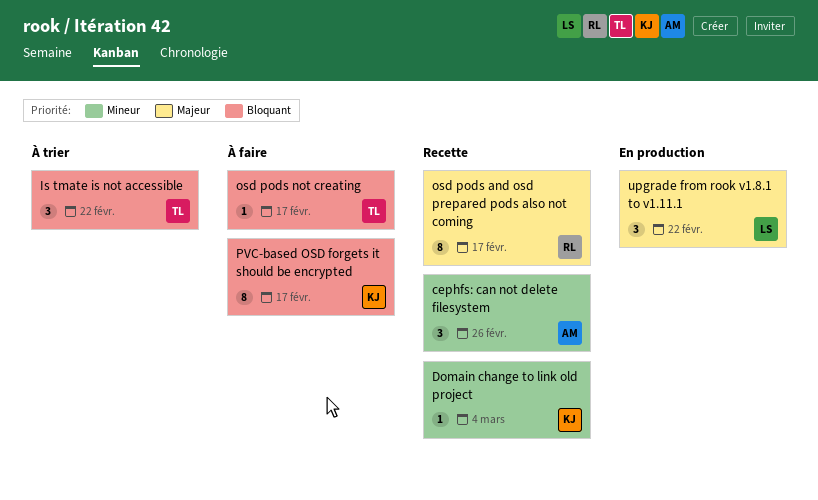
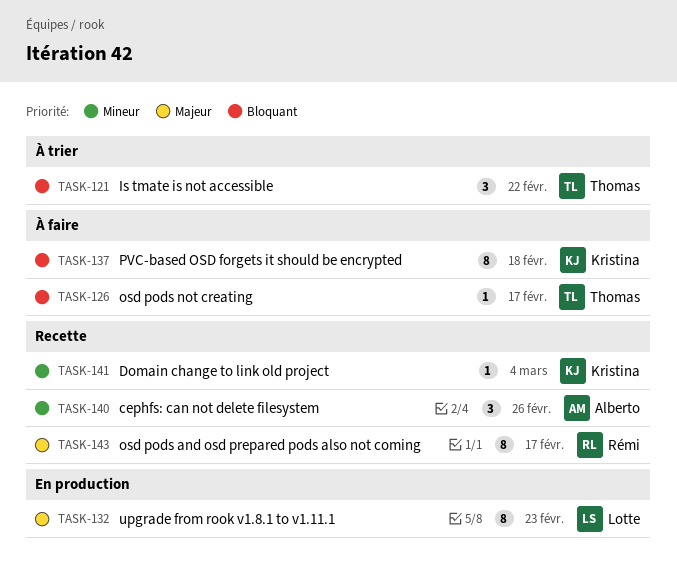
PVC-based OSD forgets it should be encrypted, due: Feb 17 -> Feb 18
upgrade from rook v1.8.1 to v1.11.1, estimate: 3 -> 8
upgrade from rook v1.8.1 to v1.11.1, due: Feb 22 -> Feb 23

